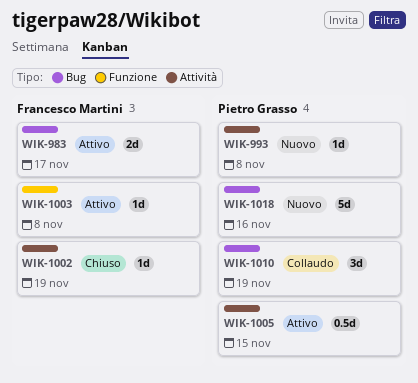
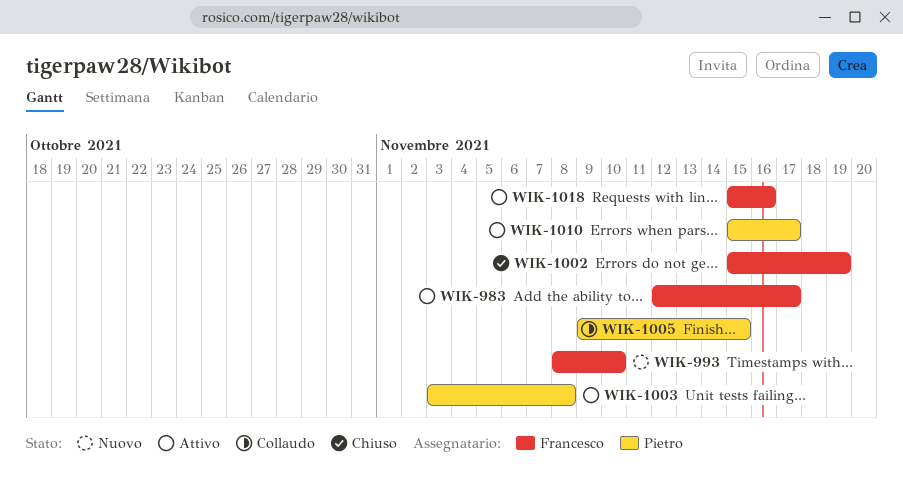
WIK-993, owner: Pietro Grasso -> Francesco Martini
WIK-993, due: Nov 8 -> Nov 10
WIK-1003, owner: Francesco Martini -> Pietro Grasso
WIK-1005, status: Attivo -> Collaudo
WIK-1010, status: Collaudo -> Attivo
WIK-1010, due: Nov 19 -> Nov 17
WIK-1018, status: Nuovo -> Attivo
WIK-1018, owner: Pietro Grasso -> Francesco Martini

